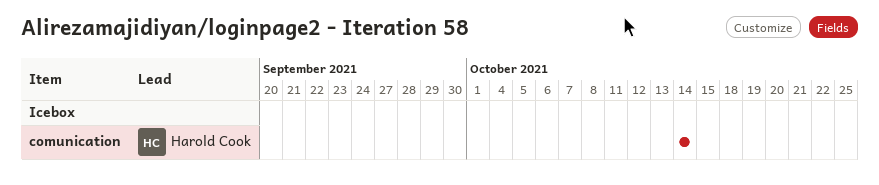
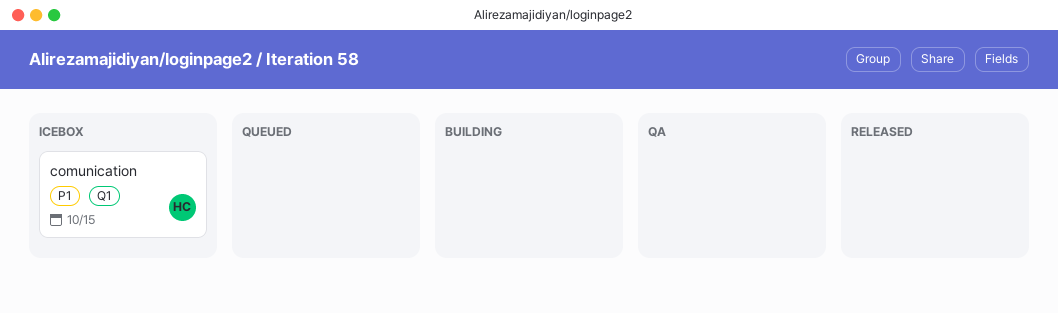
comunication, due: Oct 14 -> Oct 15

